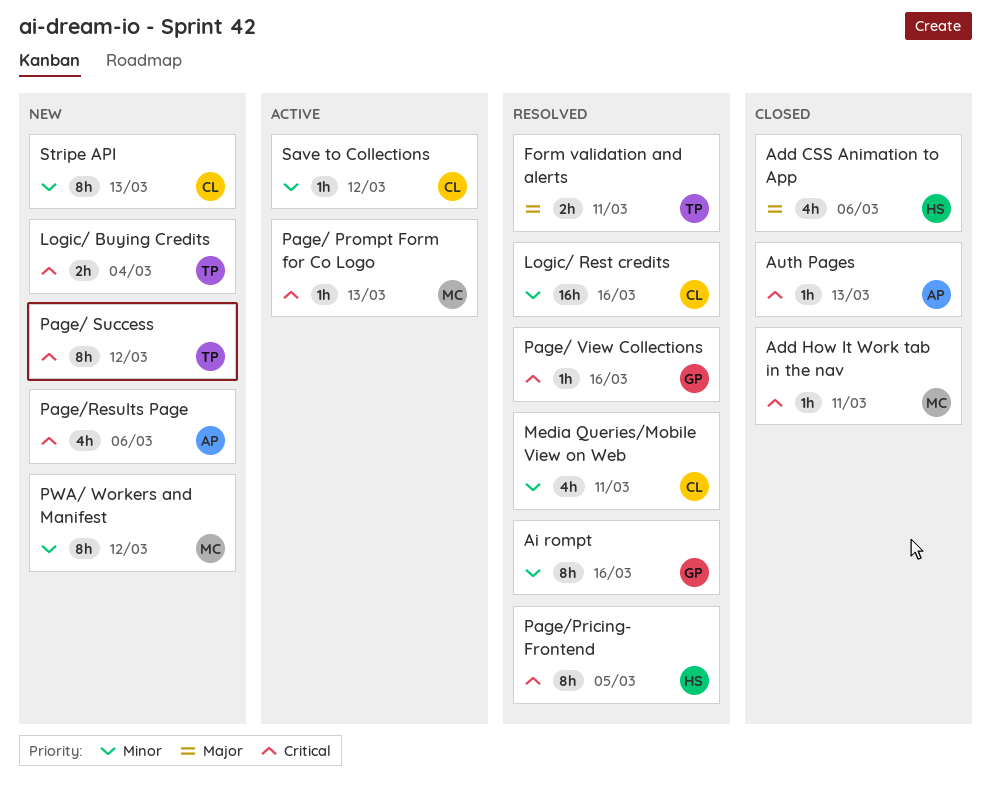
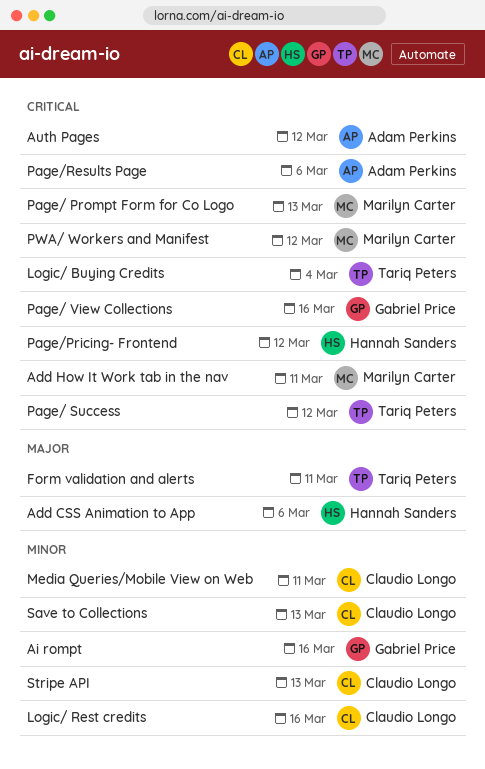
Auth Pages, due: Mar 13 -> Mar 12
Page/Pricing- Frontend, due: Mar 5 -> Mar 12
PWA/ Workers and Manifest, priority: Minor -> Critical
Save to Collections, due: Mar 12 -> Mar 13

